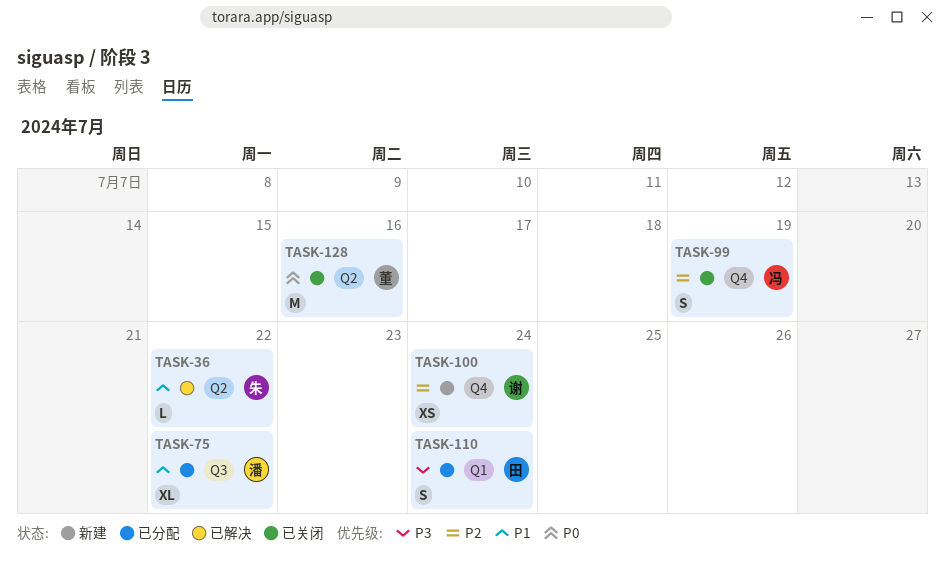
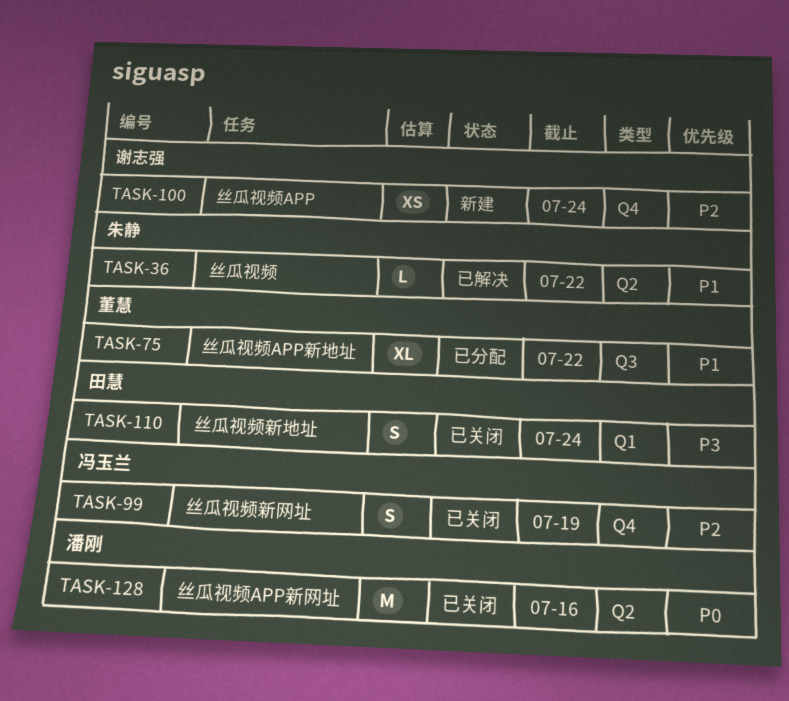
TASK-75, owner: 潘刚 -> 董慧
TASK-110, status: 已分配 -> 已关闭
TASK-128, owner: 董慧 -> 潘刚

